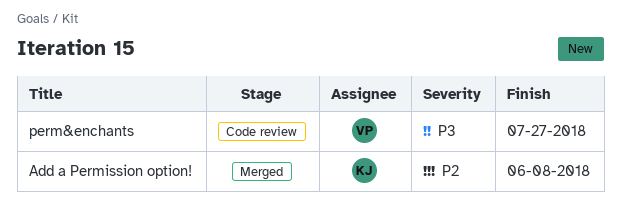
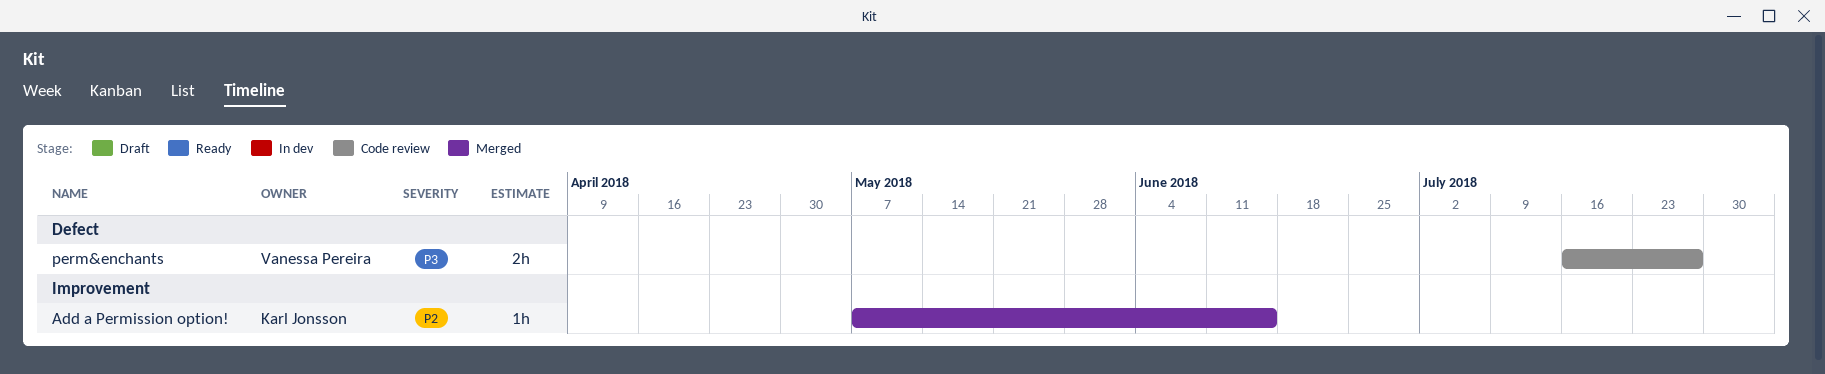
Add a Permission option!, due: Jun 8 -> Jun 15

